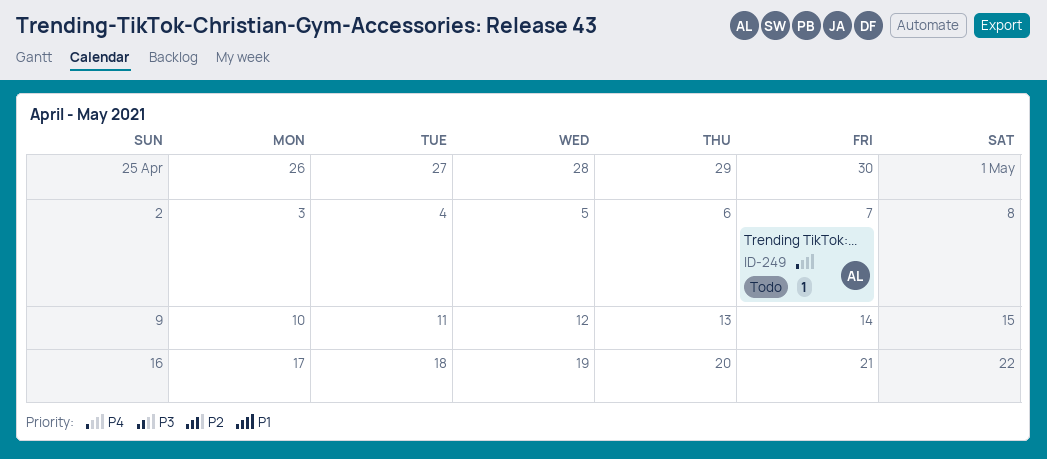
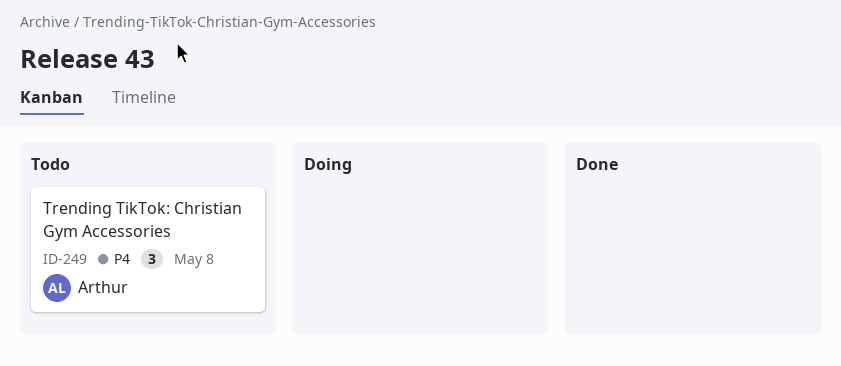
ID-249, estimate: 1 -> 3
ID-249, due: May 7 -> May 8

